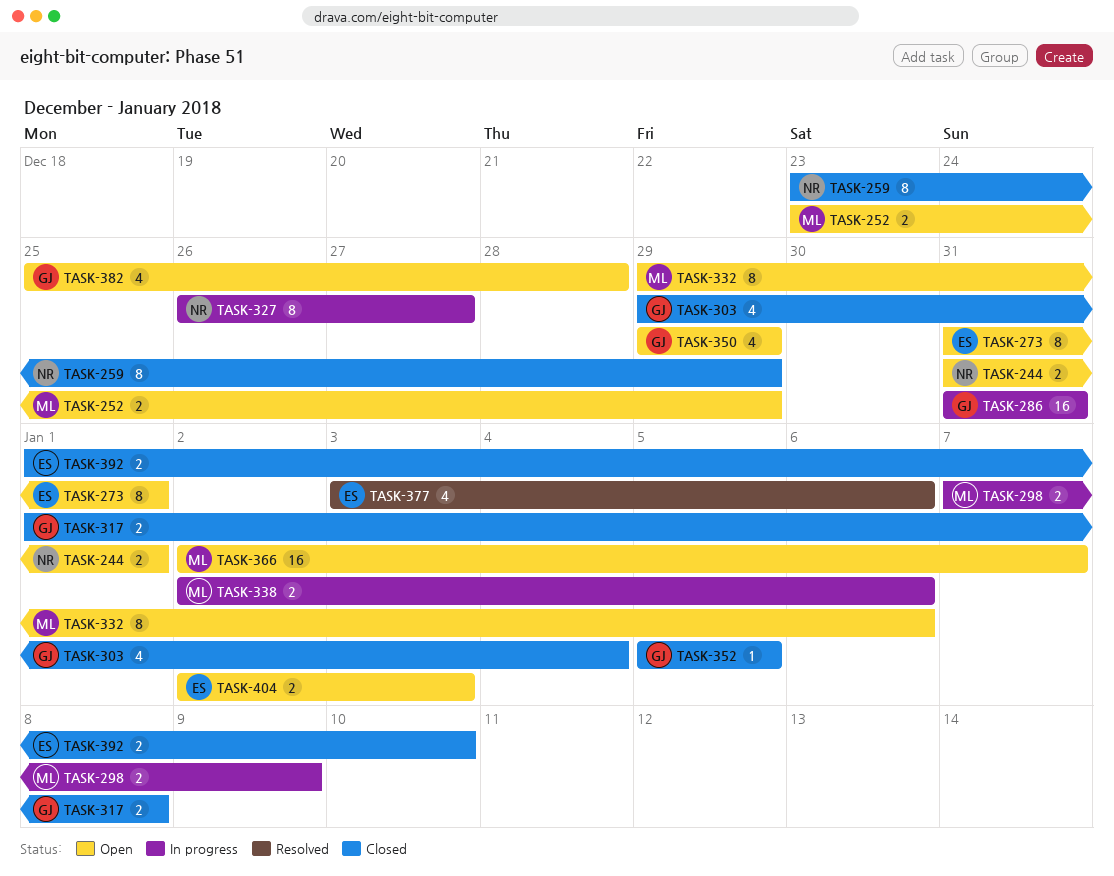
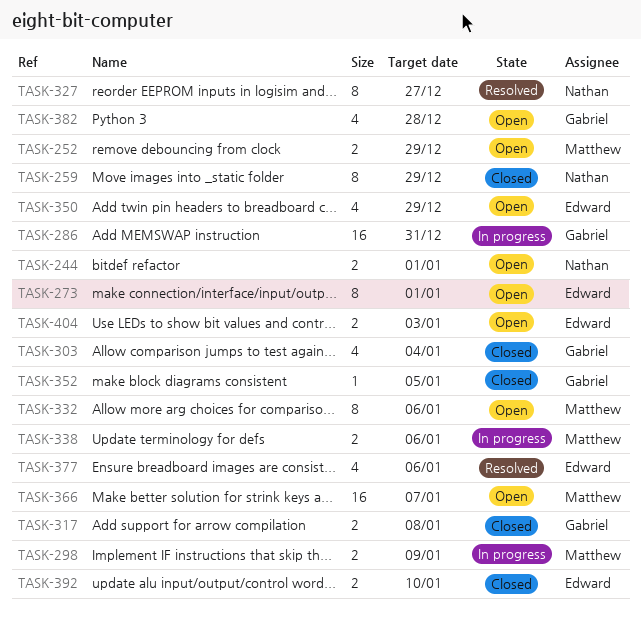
TASK-327, status: In progress -> Resolved
TASK-350, owner: Gabriel -> Edward

